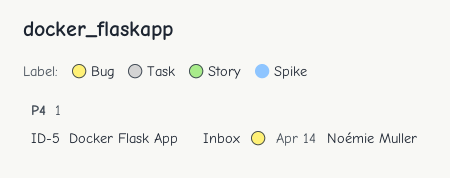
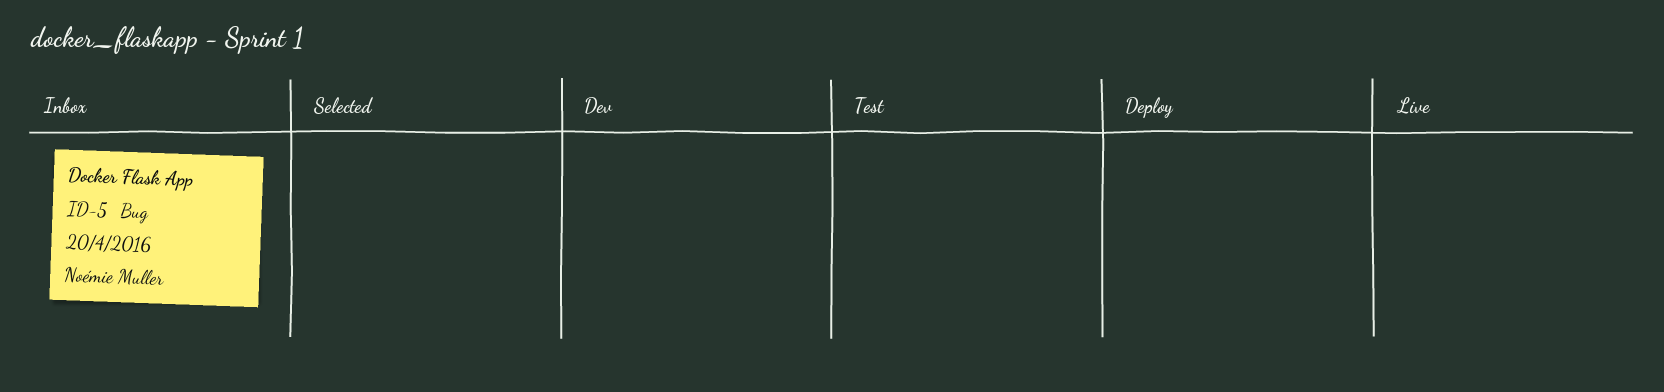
ID-5, due: Apr 14 -> Apr 20

